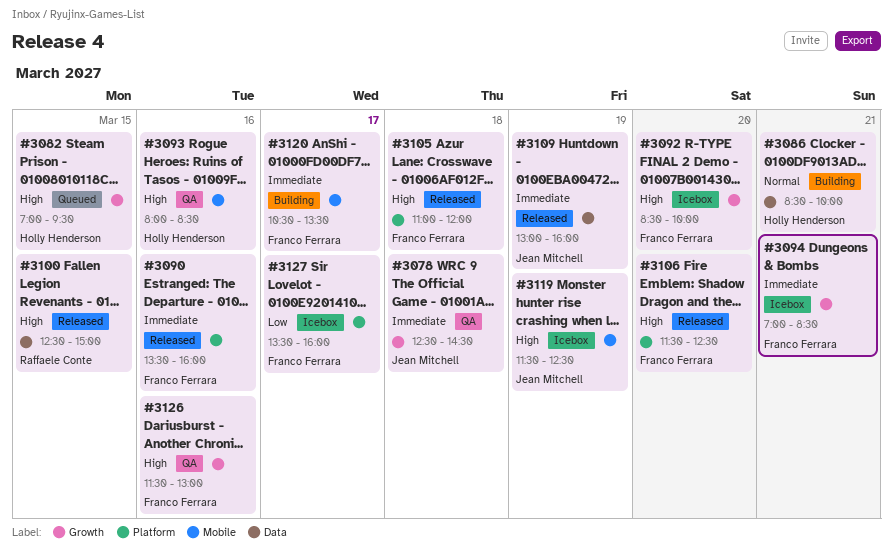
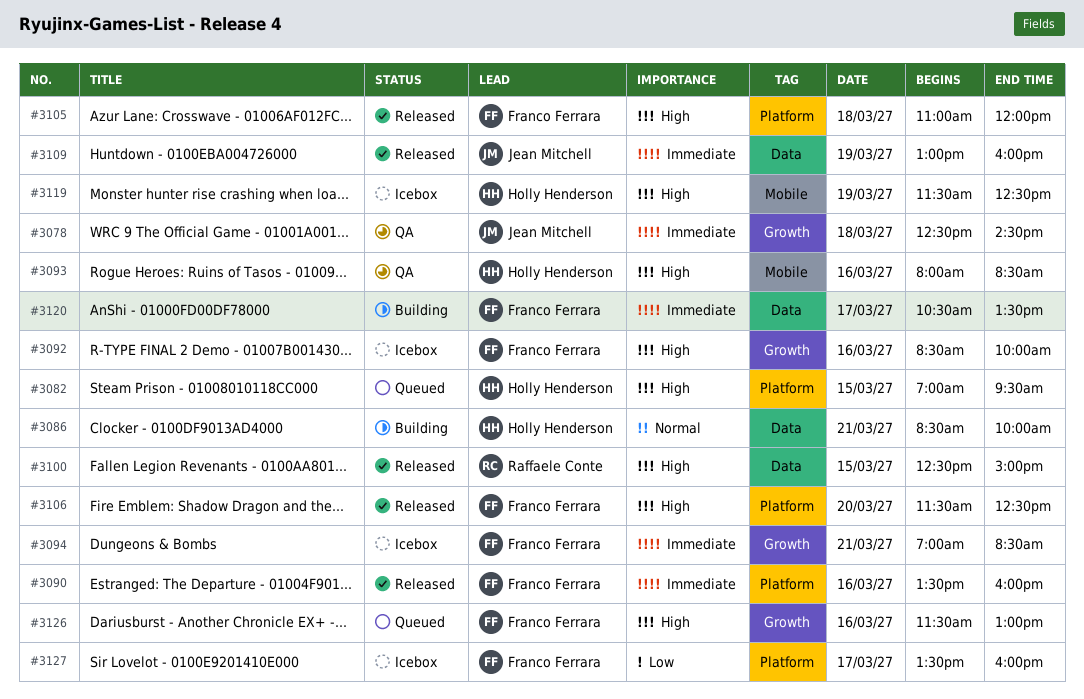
#3082, label: Growth -> Platform
#3092, day: Mar 20 -> Mar 16
#3119, owner: Jean Mitchell -> Holly Henderson
#3120, label: Mobile -> Data
#3126, status: QA -> Queued

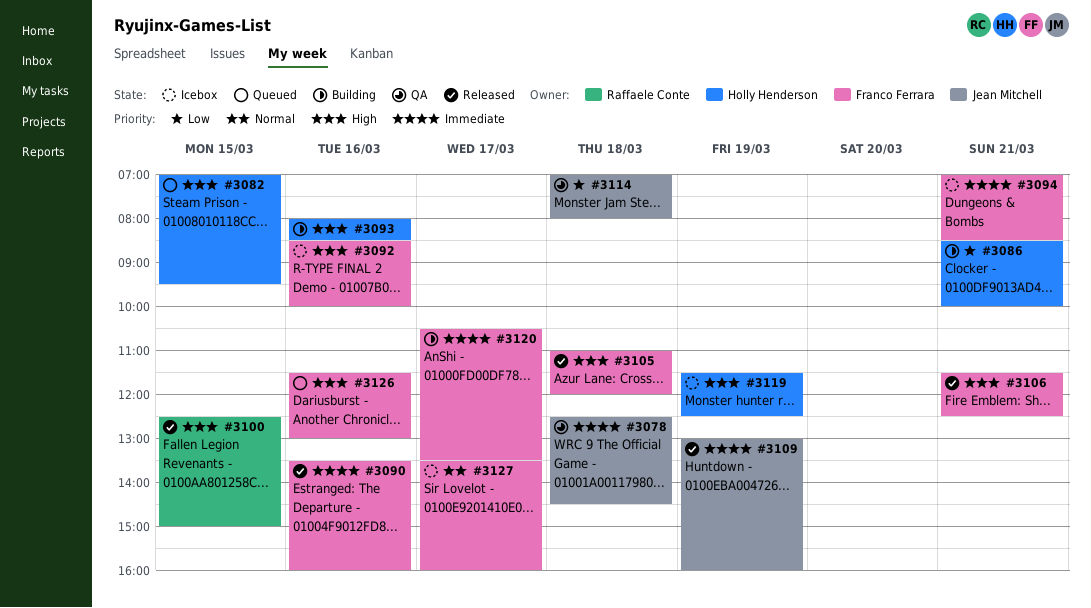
#3086, priority: Normal -> Low
#3093, status: QA -> Building
#3106, day: Mar 20 -> Mar 21
#3114: none -> present
#3127, priority: Low -> Normal

